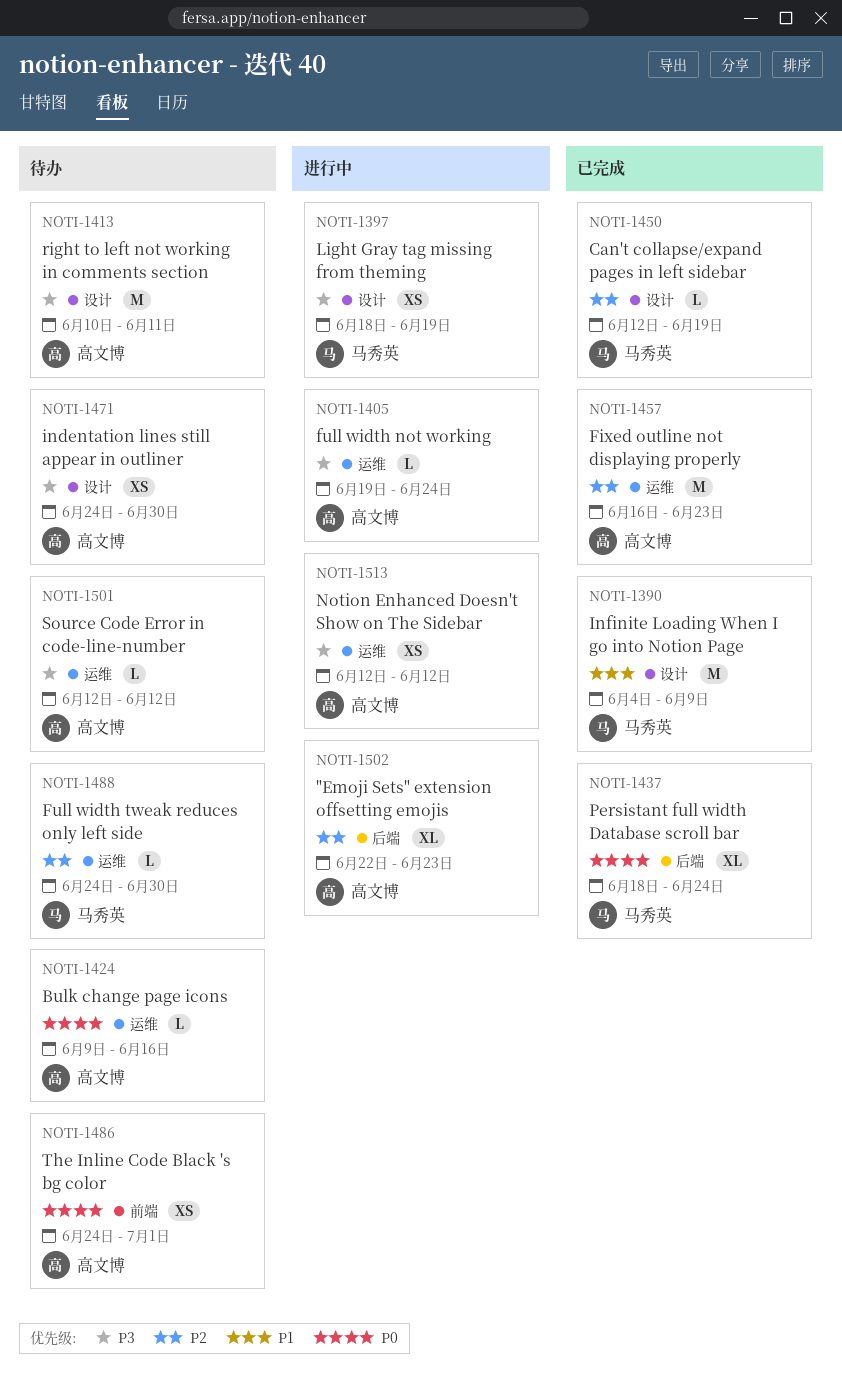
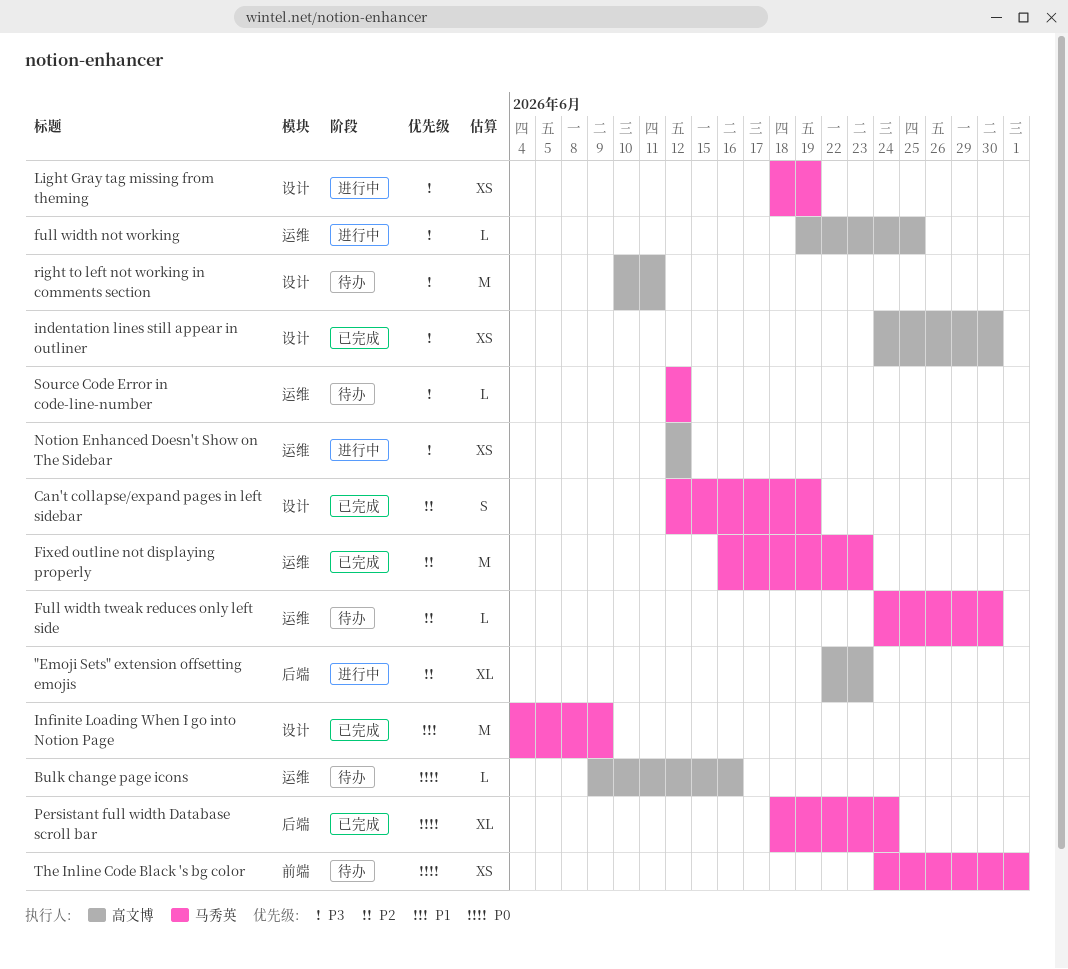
Can't collapse/expand pages in left sidebar, estimate: L -> S
Fixed outline not displaying properly, owner: 高文博 -> 马秀英
full width not working, due: Jun 24 -> Jun 25
indentation lines still appear in outliner, status: 待办 -> 已完成
Source Code Error in code-line-number, owner: 高文博 -> 马秀英
The Inline Code Black 's bg color, owner: 高文博 -> 马秀英

